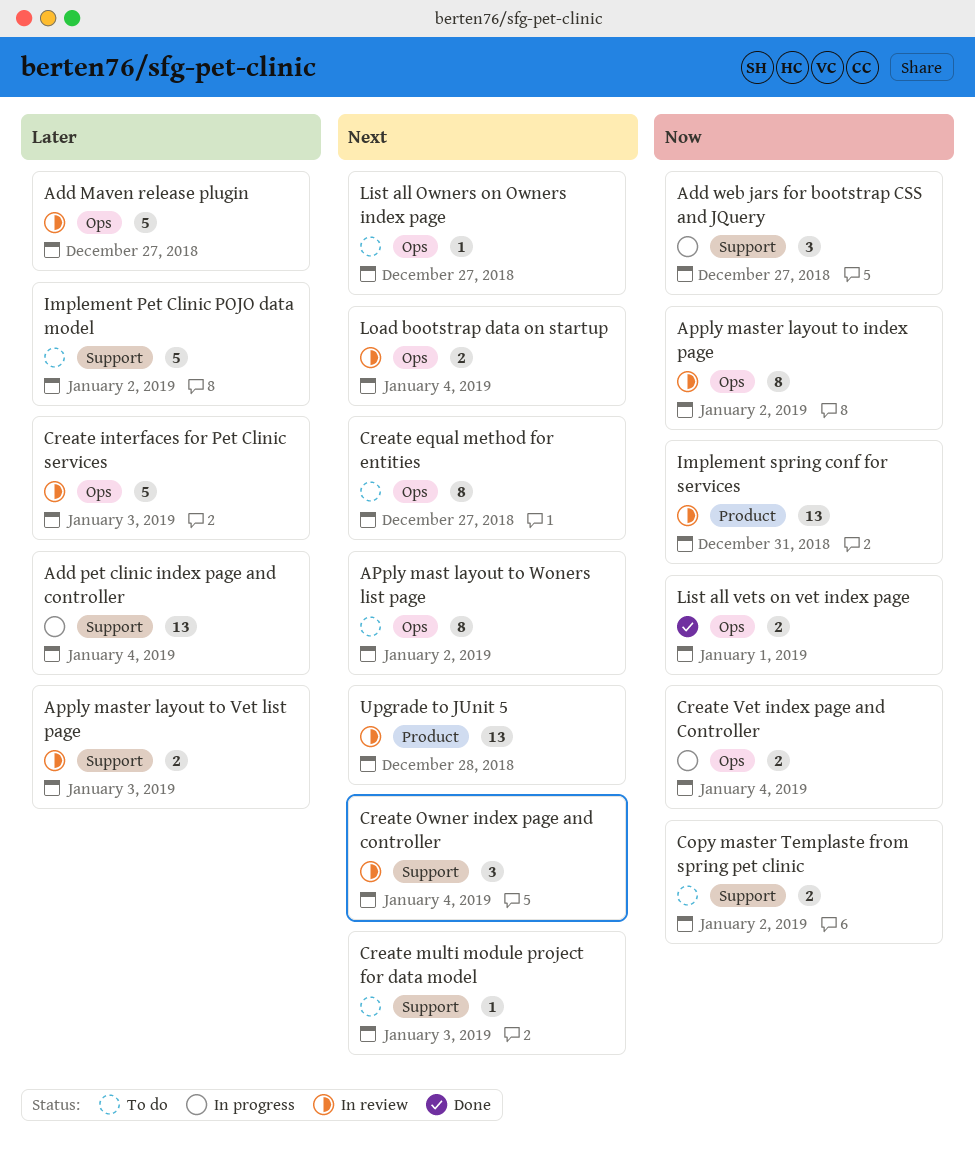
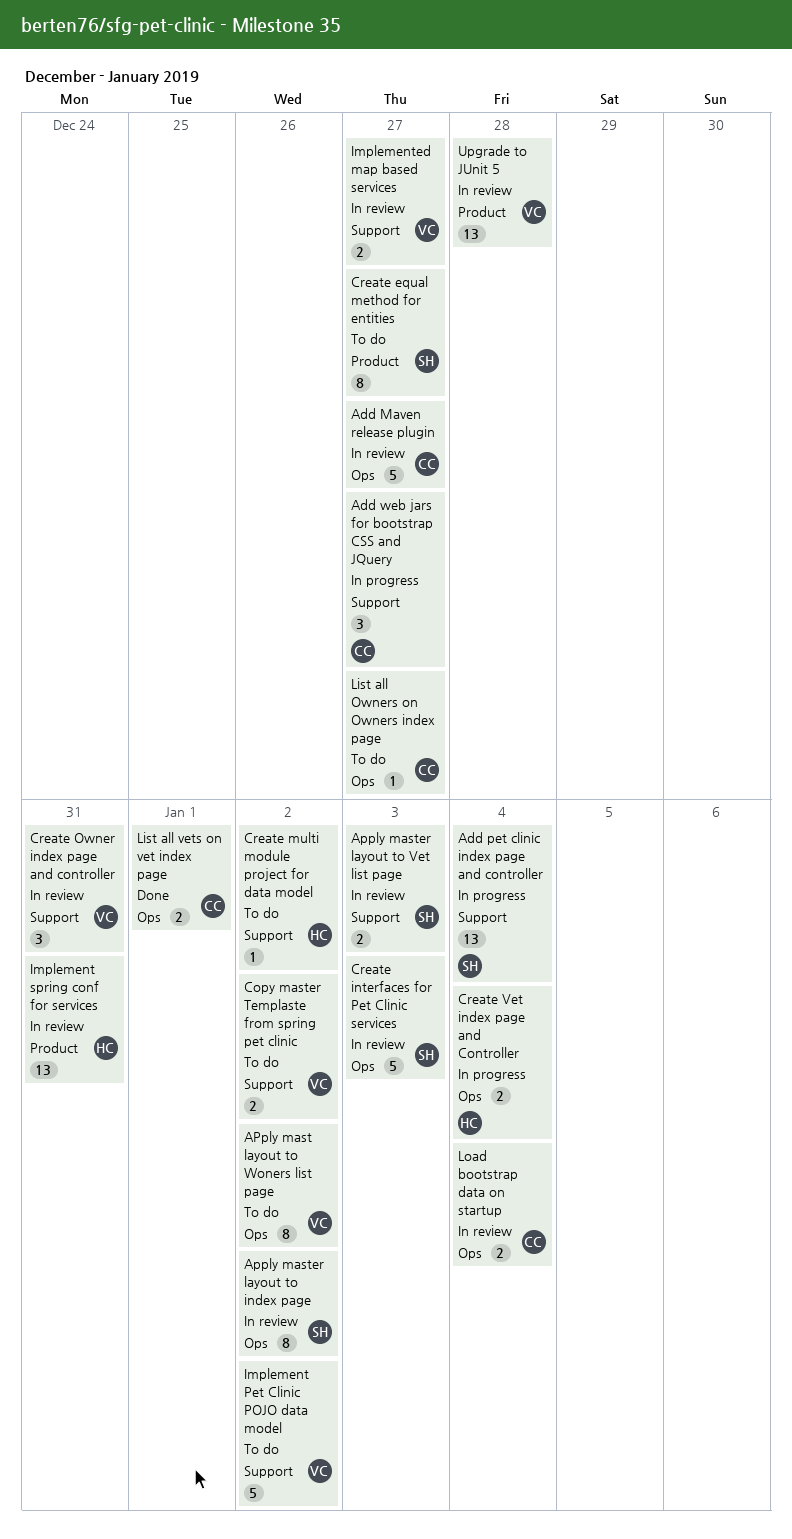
Create equal method for entities, label: Ops -> Product
Create multi module project for data model, due: Jan 3 -> Jan 2
Create Owner index page and controller, due: Jan 4 -> Dec 31
Implemented map based services: none -> present

